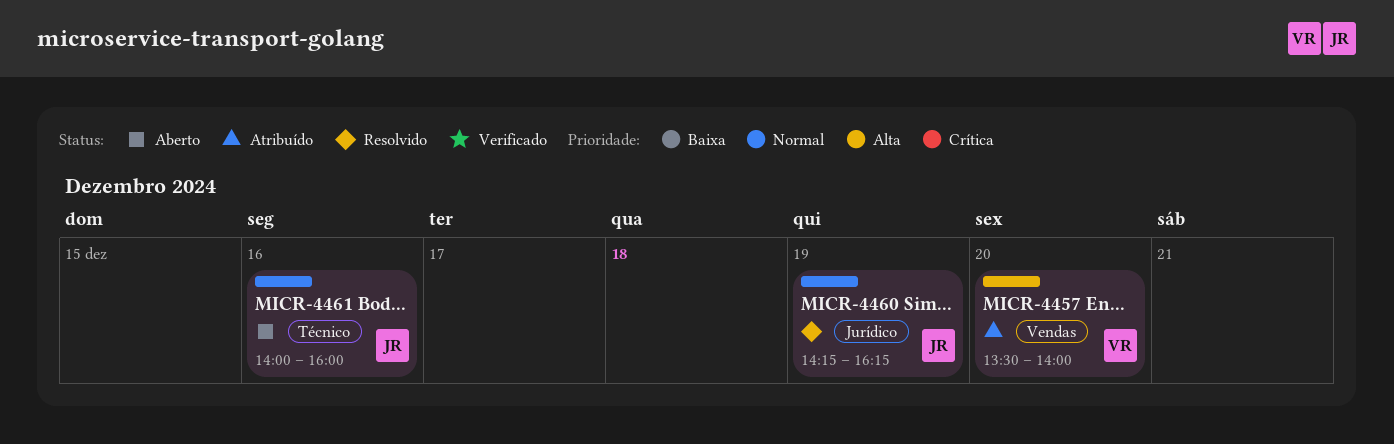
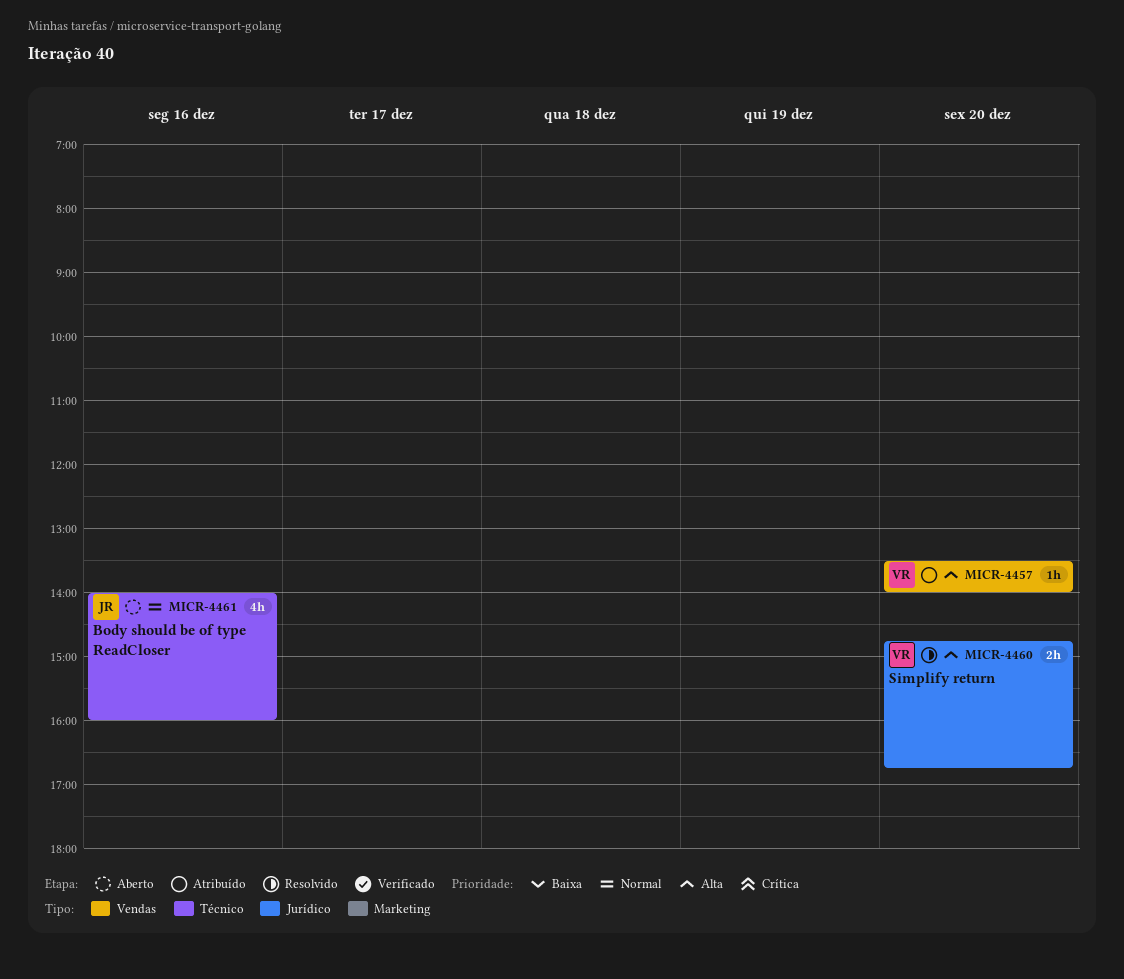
MICR-4460, owner: JR -> VR
MICR-4460, priority: Normal -> Alta
MICR-4460, day: Dec 19 -> Dec 20
MICR-4460, begins: 14:15 -> 14:45
MICR-4460, ends: 16:15 -> 16:45

